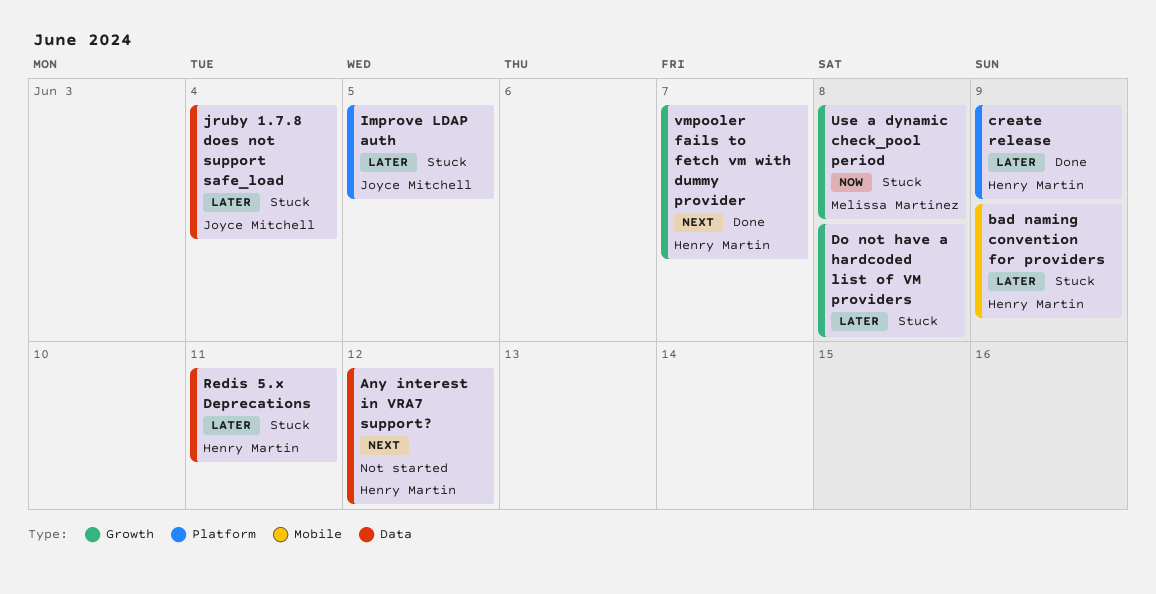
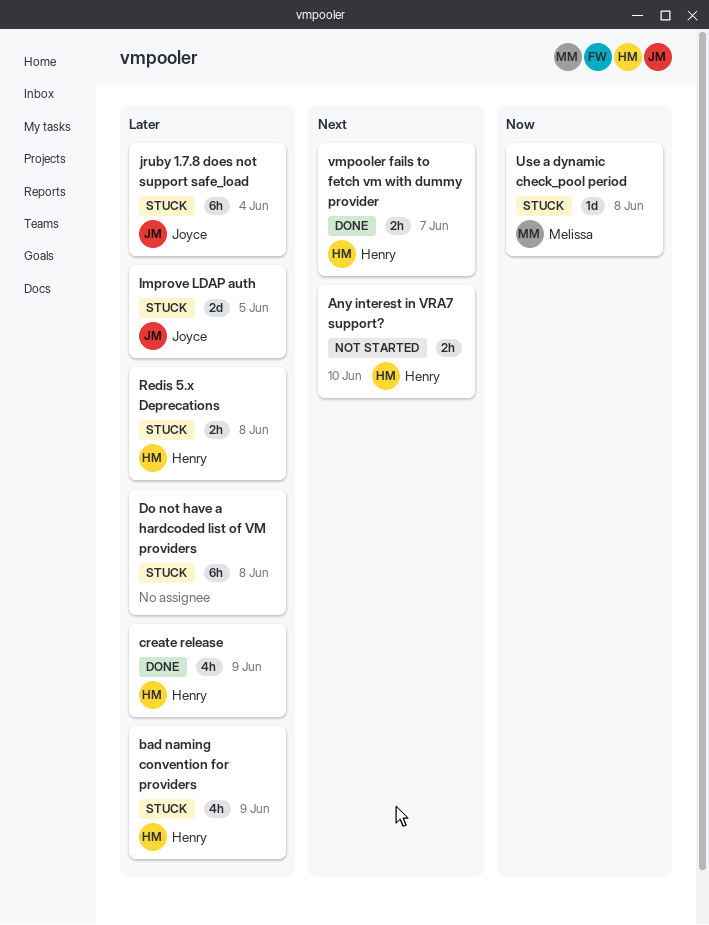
Any interest in VRA7 support?, due: Jun 12 -> Jun 10
Redis 5.x Deprecations, due: Jun 11 -> Jun 8

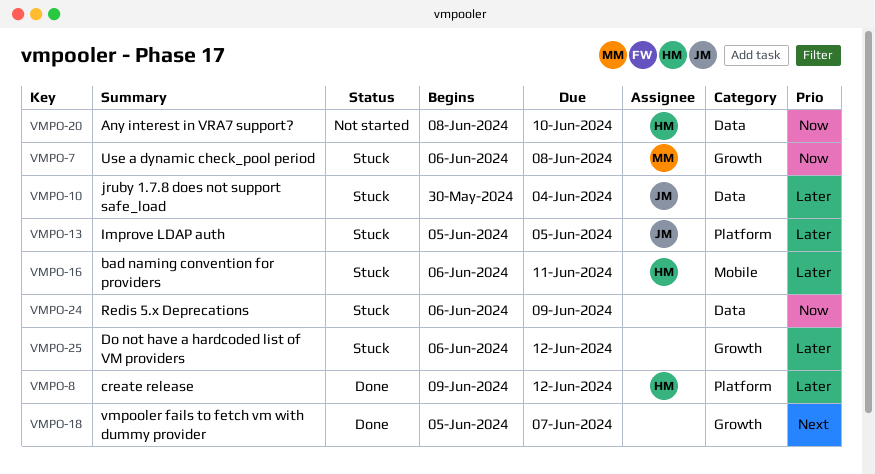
Any interest in VRA7 support?, priority: Next -> Now
bad naming convention for providers, due: Jun 9 -> Jun 11
create release, due: Jun 9 -> Jun 12
Do not have a hardcoded list of VM providers, due: Jun 8 -> Jun 12
Redis 5.x Deprecations, owner: Henry -> none
Redis 5.x Deprecations, priority: Later -> Now
Redis 5.x Deprecations, due: Jun 8 -> Jun 9
vmpooler fails to fetch vm with dummy provider, owner: Henry -> none

